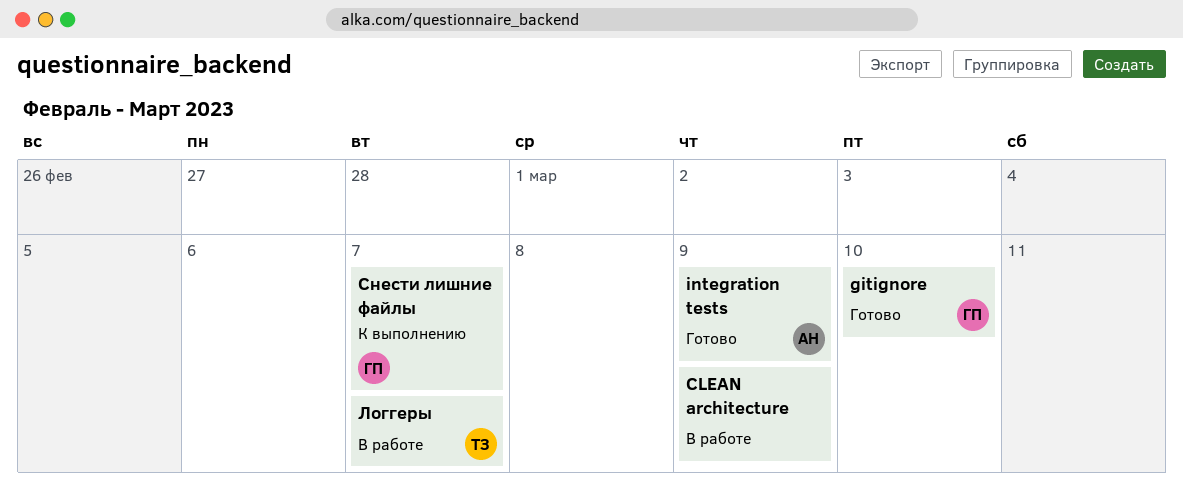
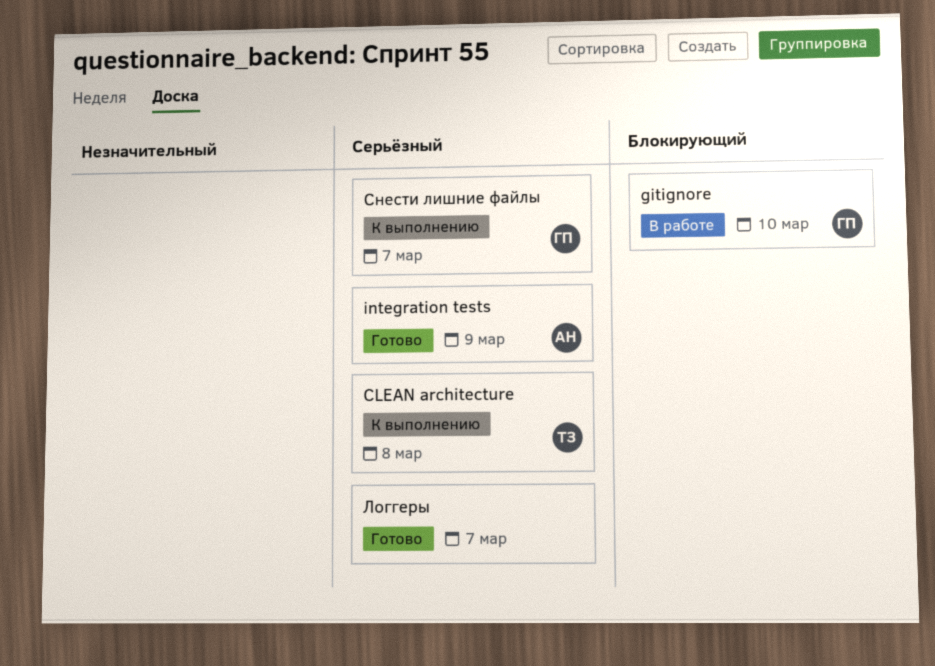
CLEAN architecture, status: В работе -> К выполнению
CLEAN architecture, owner: none -> ТЗ
CLEAN architecture, due: Mar 9 -> Mar 8
gitignore, status: Готово -> В работе
Логгеры, status: В работе -> Готово
Логгеры, owner: ТЗ -> none

